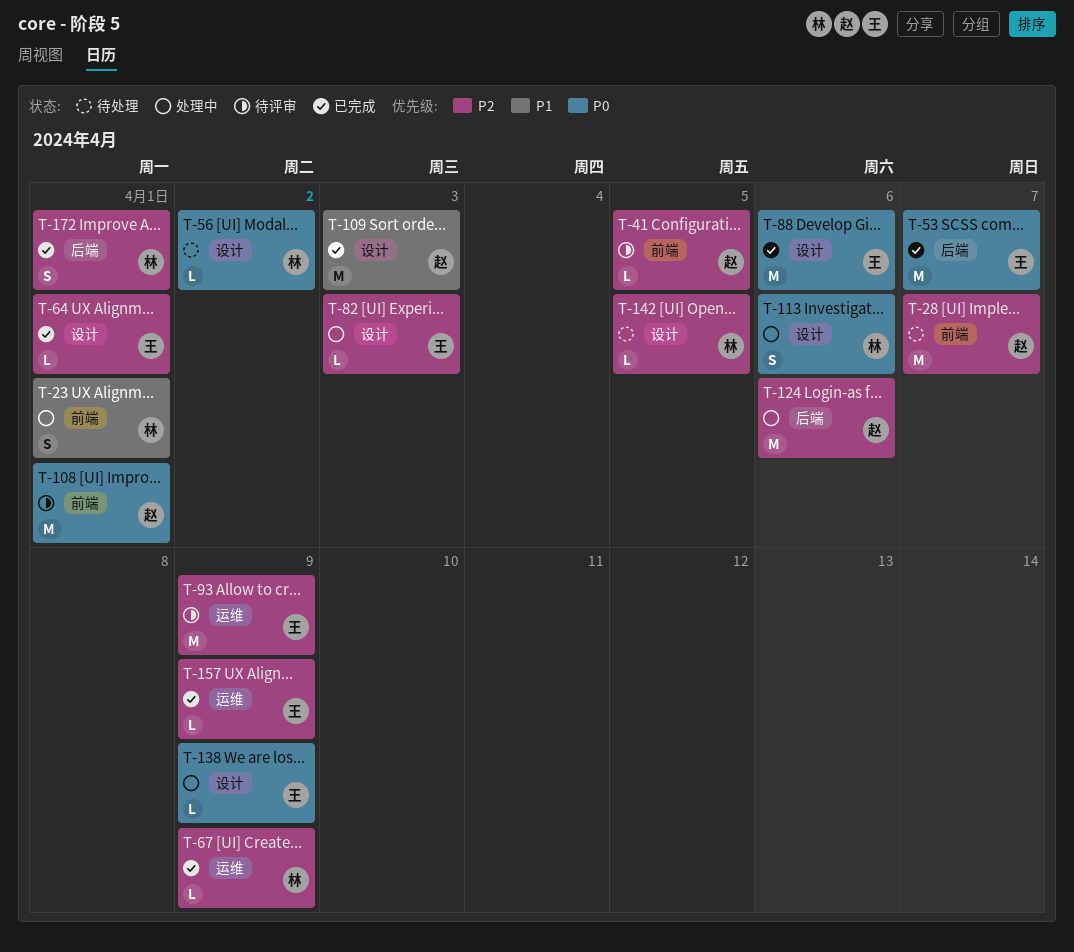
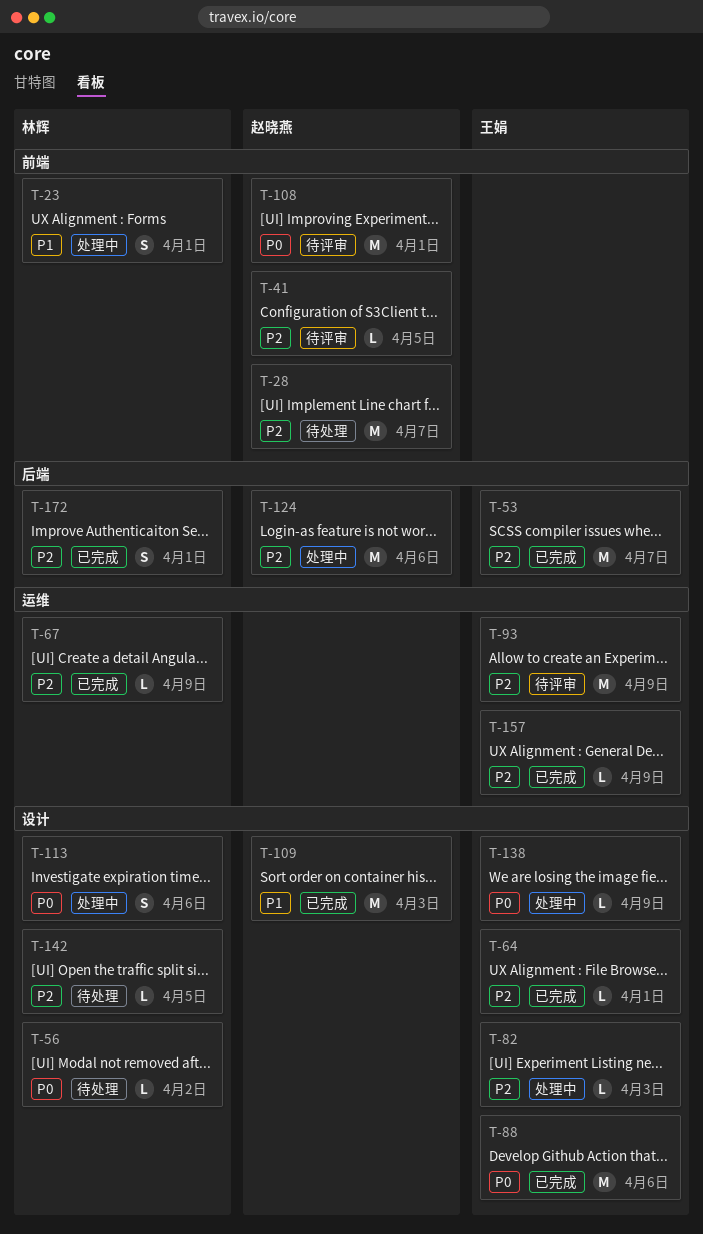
T-53, priority: P0 -> P2

